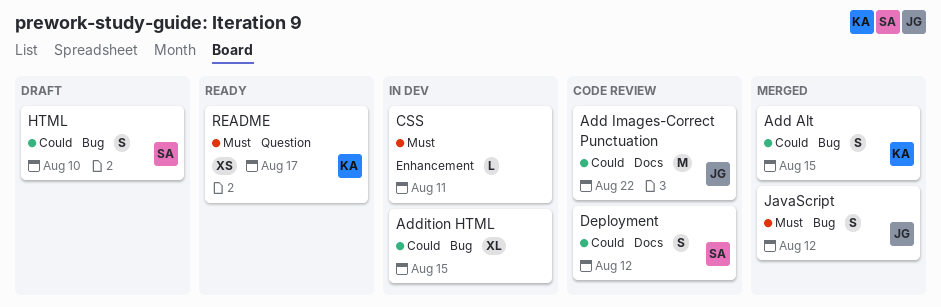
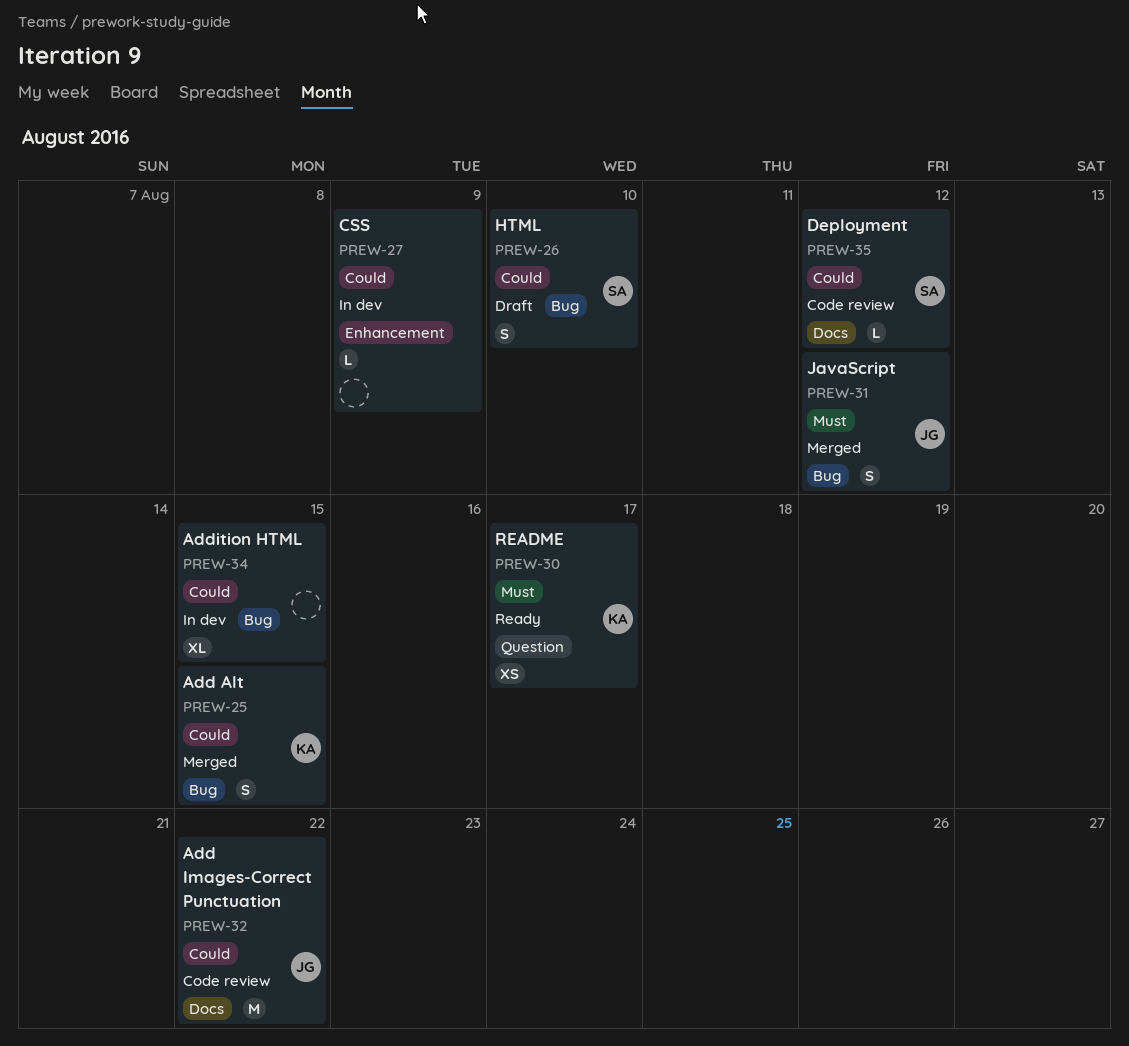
CSS, priority: Must -> Could
CSS, due: Aug 11 -> Aug 9
Deployment, estimate: S -> L

